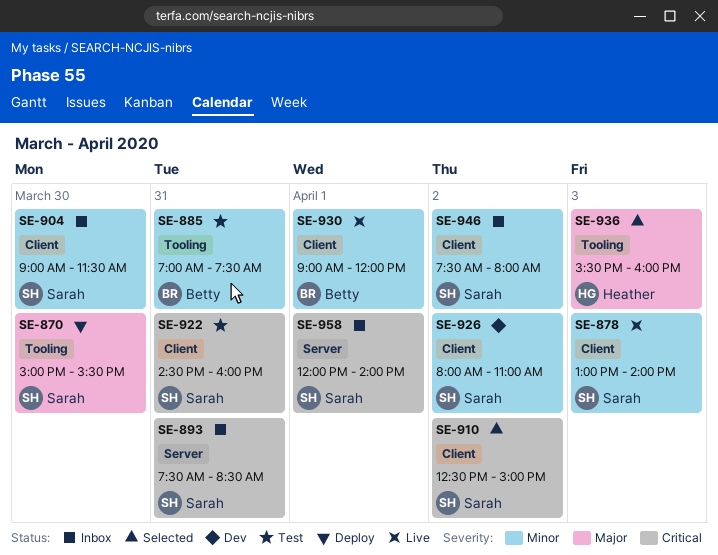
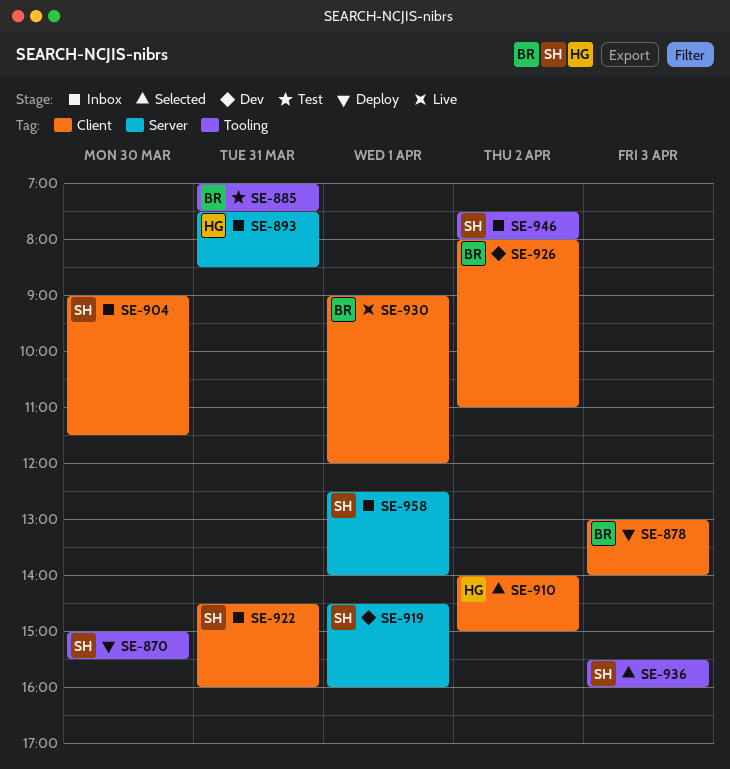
SE-878, status: Live -> Deploy
SE-878, owner: Sarah -> Betty
SE-893, owner: Sarah -> Heather
SE-910, owner: Sarah -> Heather
SE-910, begins: 12:30 -> 14:00
SE-919: none -> present
SE-922, status: Test -> Inbox
SE-926, owner: Sarah -> Betty
SE-936, owner: Heather -> Sarah
SE-946, label: Client -> Tooling
SE-958, begins: 12:00 -> 12:30

